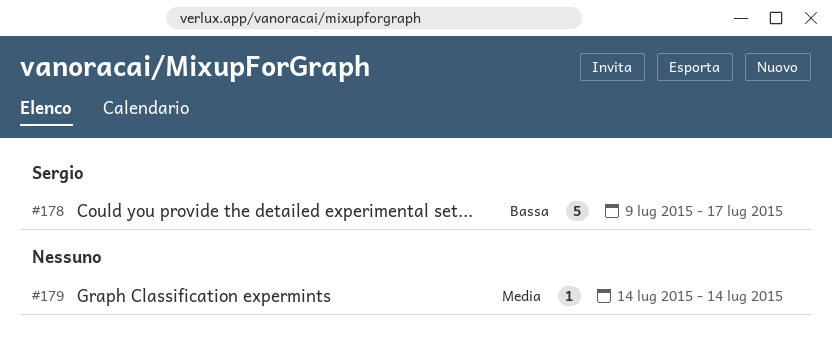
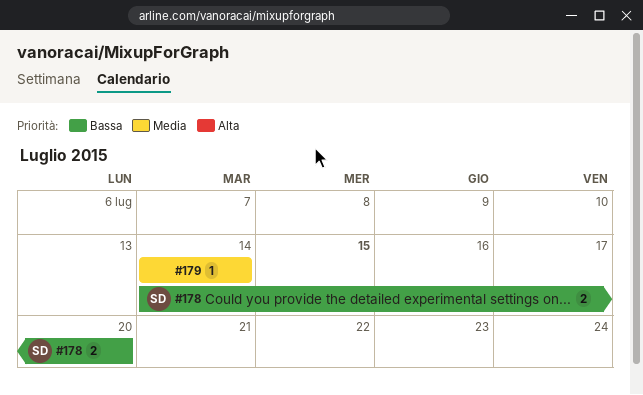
#178, estimate: 5 -> 2
#178, start: Jul 9 -> Jul 14
#178, due: Jul 17 -> Jul 20

